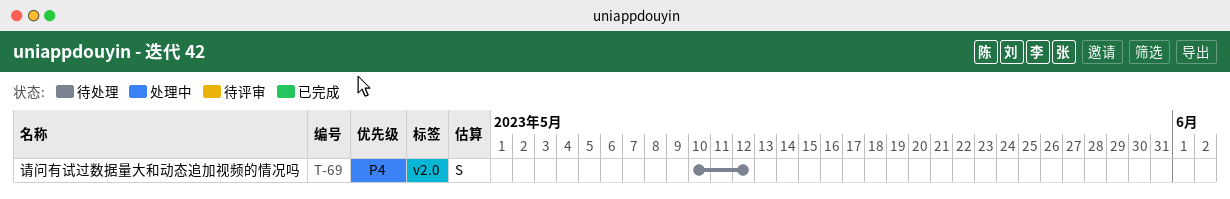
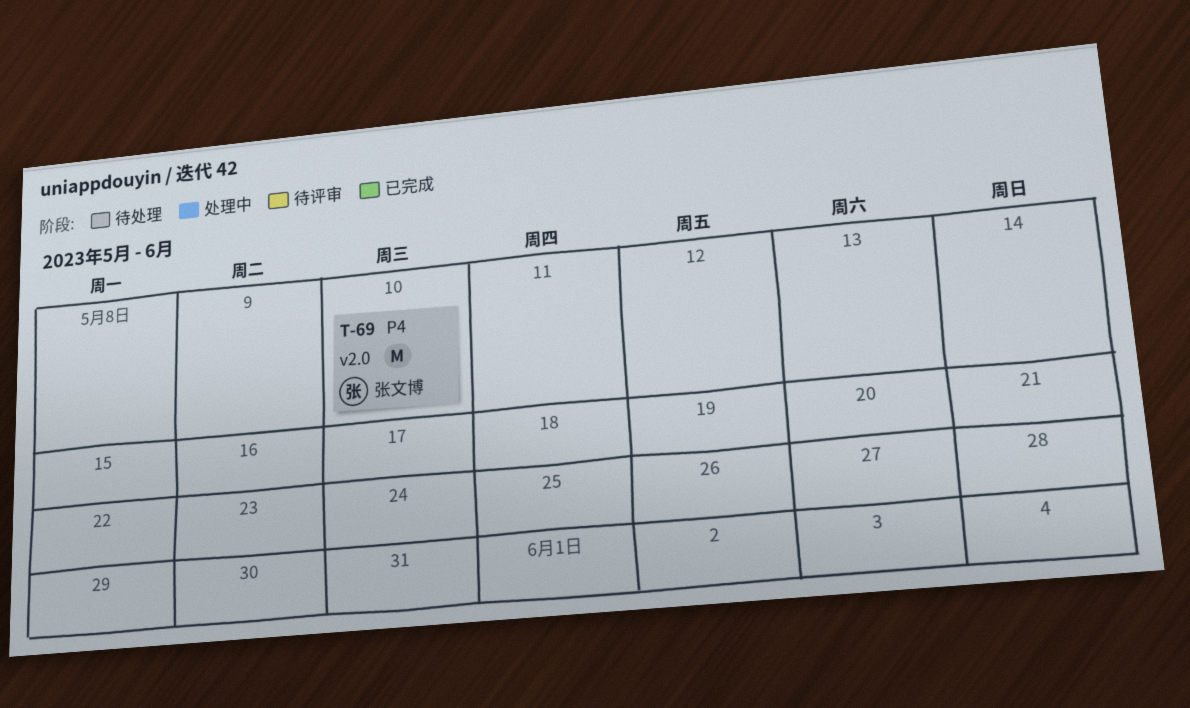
T-69, estimate: S -> M
T-69, due: May 12 -> May 10

